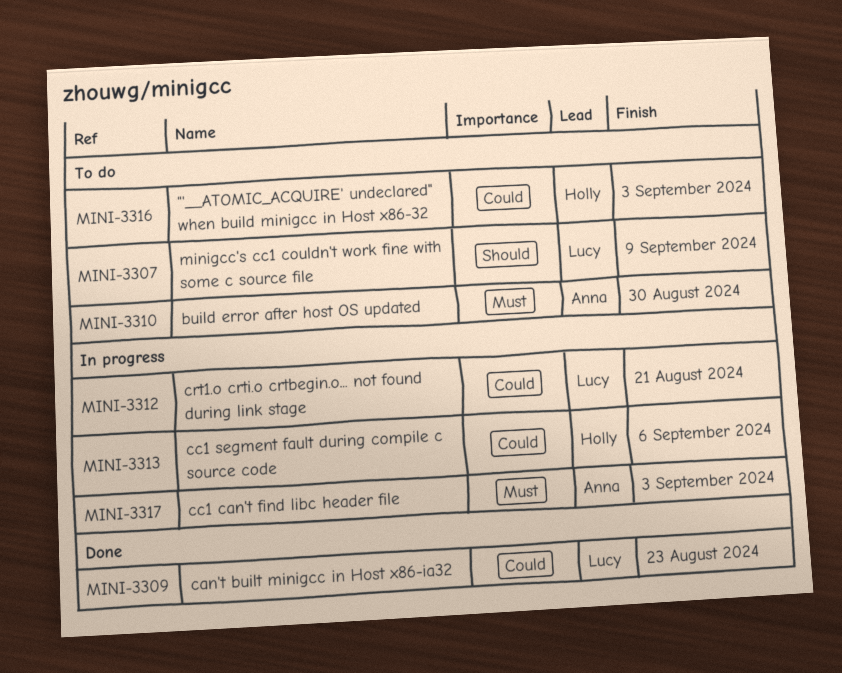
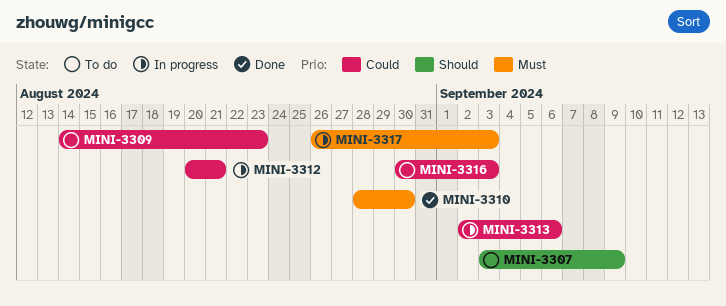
MINI-3309, status: Done -> To do
MINI-3310, status: To do -> Done

